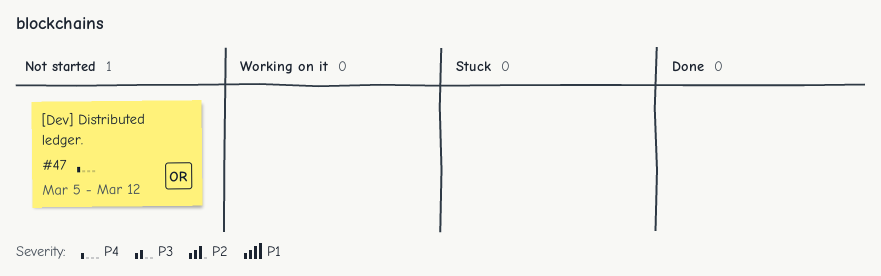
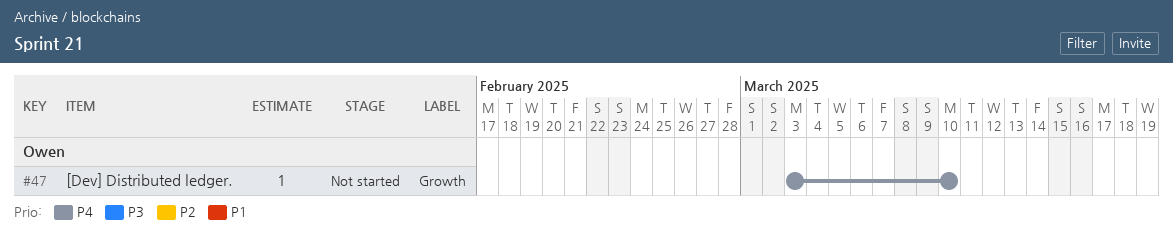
#47, start: Mar 5 -> Mar 3
#47, due: Mar 12 -> Mar 10

